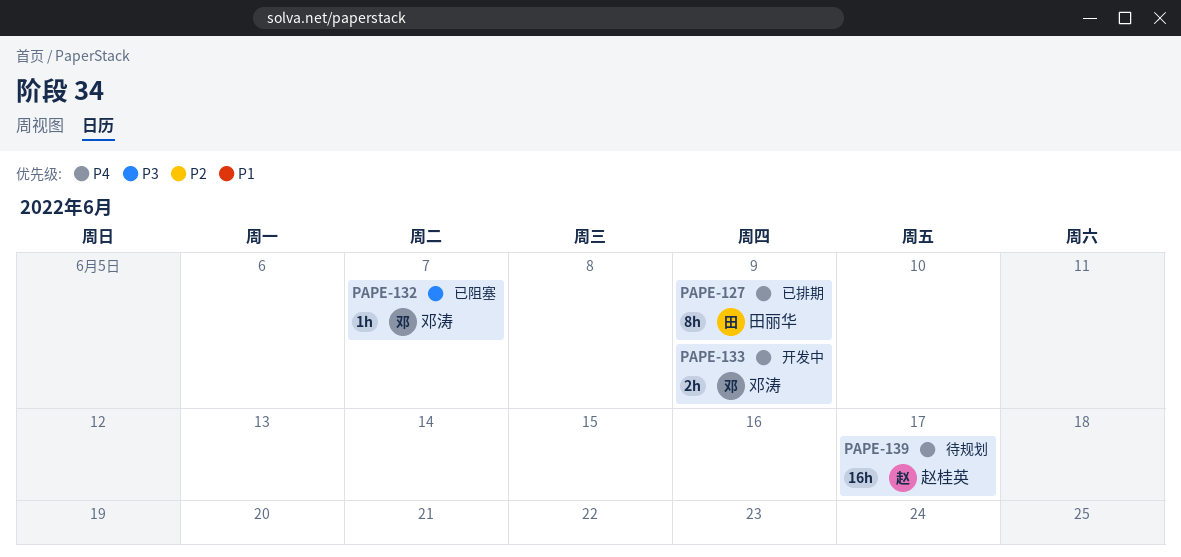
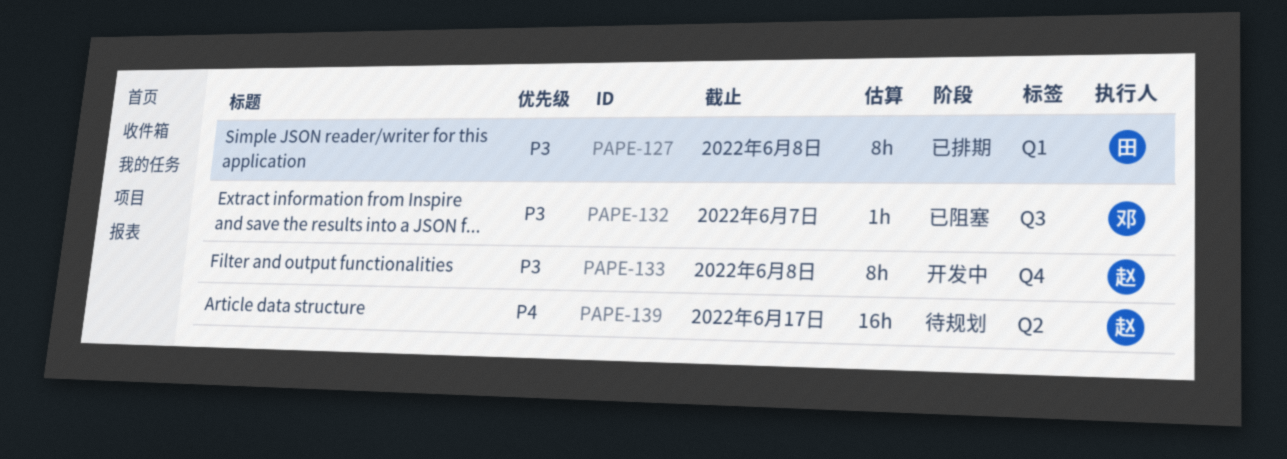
PAPE-127, priority: P4 -> P3
PAPE-127, due: Jun 9 -> Jun 8
PAPE-133, owner: 邓涛 -> 赵桂英
PAPE-133, priority: P4 -> P3
PAPE-133, estimate: 2h -> 8h
PAPE-133, due: Jun 9 -> Jun 8

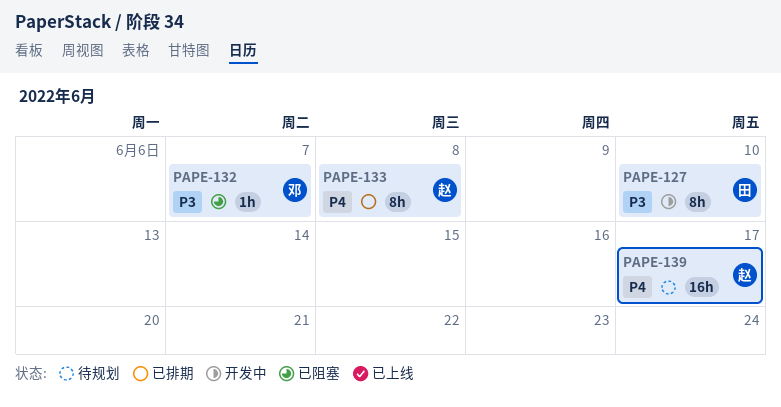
PAPE-127, status: 已排期 -> 开发中
PAPE-127, due: Jun 8 -> Jun 10
PAPE-133, status: 开发中 -> 已排期
PAPE-133, priority: P3 -> P4

